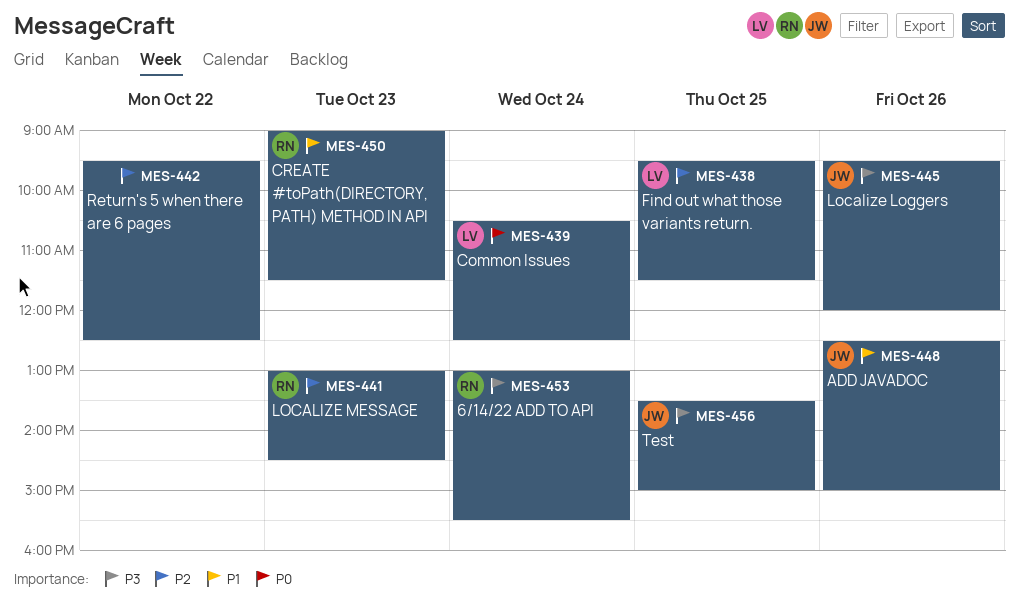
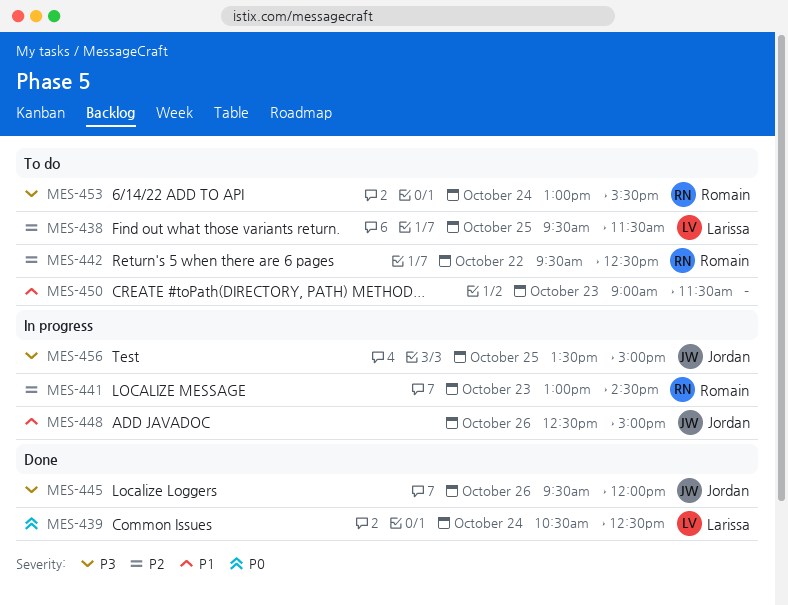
MES-442, owner: none -> Romain
MES-450, owner: Romain -> none

